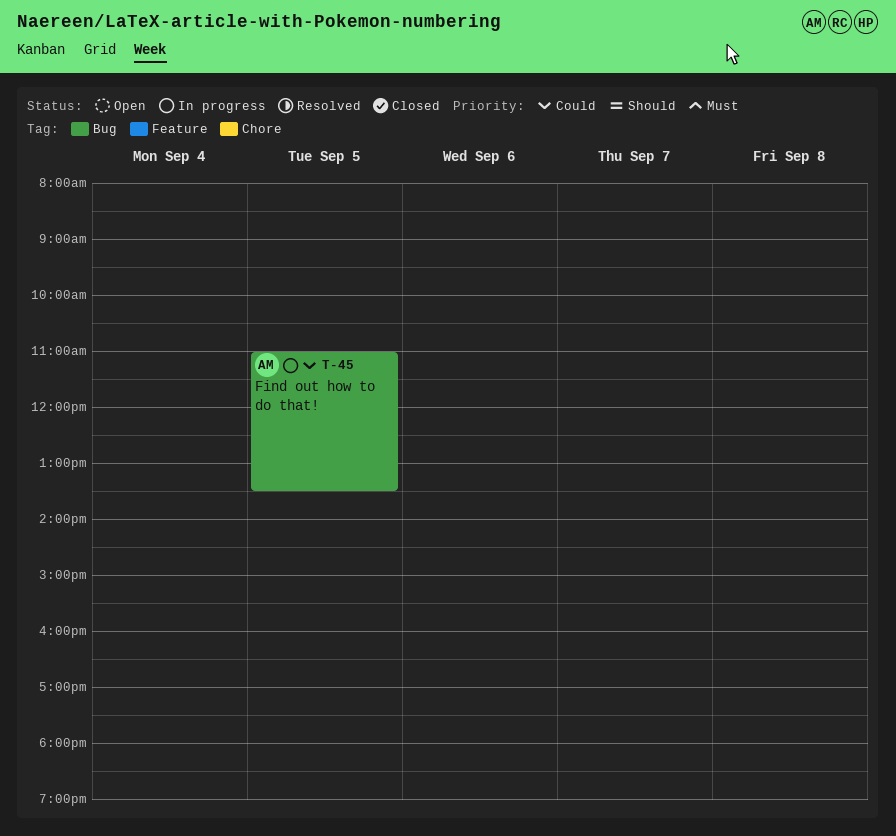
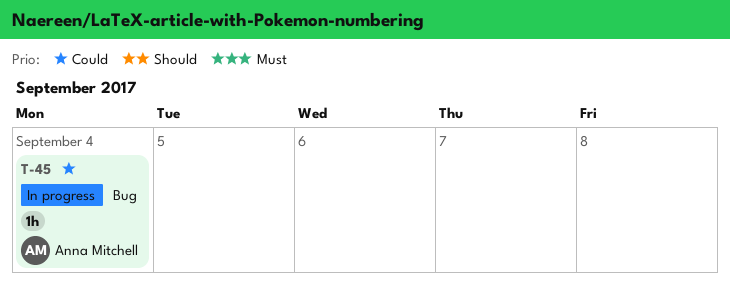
T-45, day: Sep 5 -> Sep 4

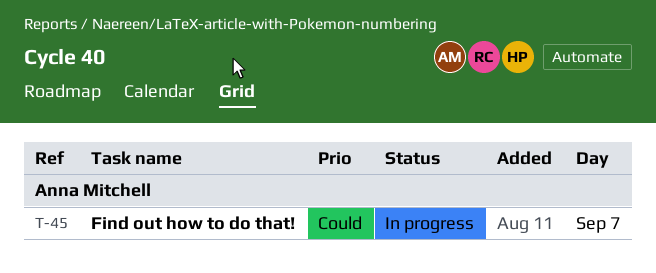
T-45, day: Sep 4 -> Sep 7

